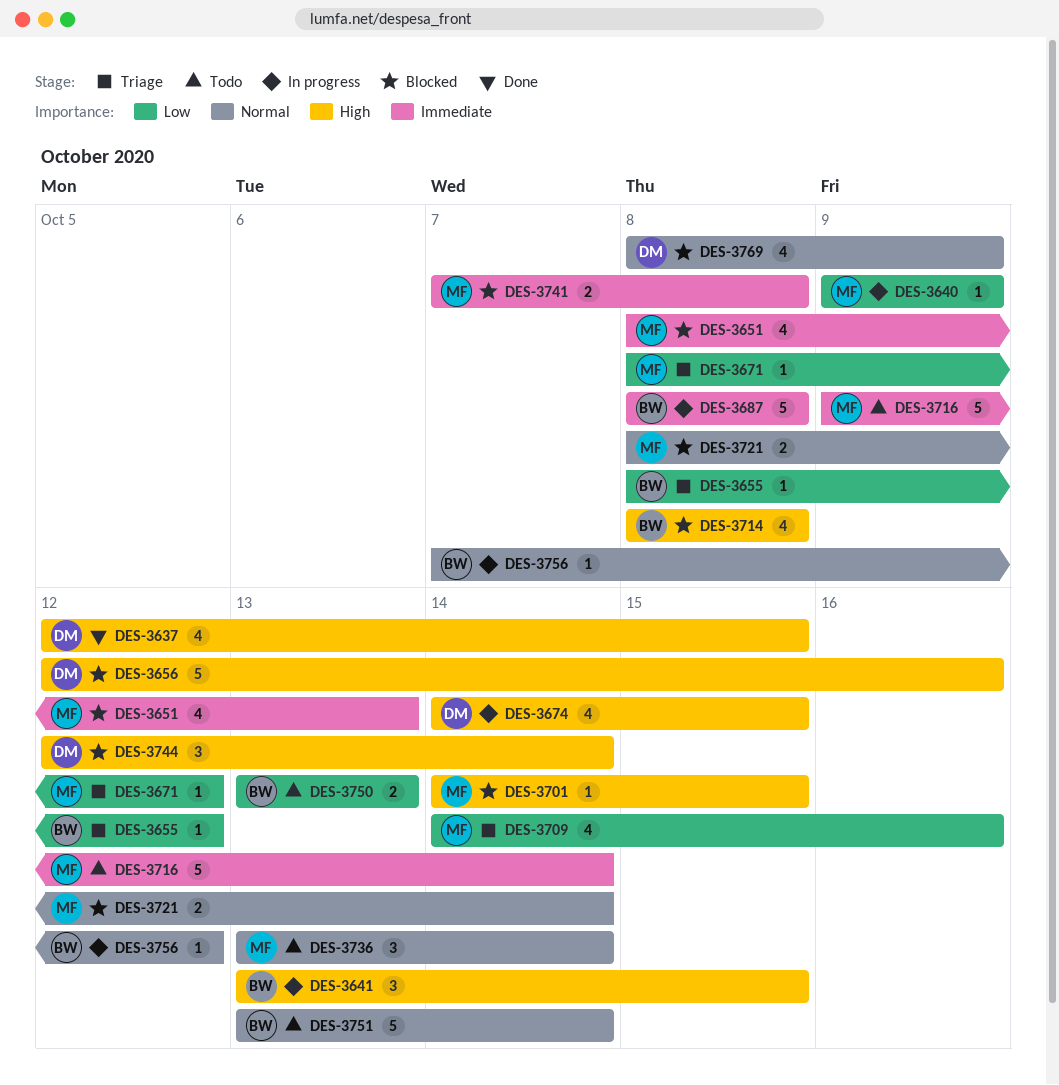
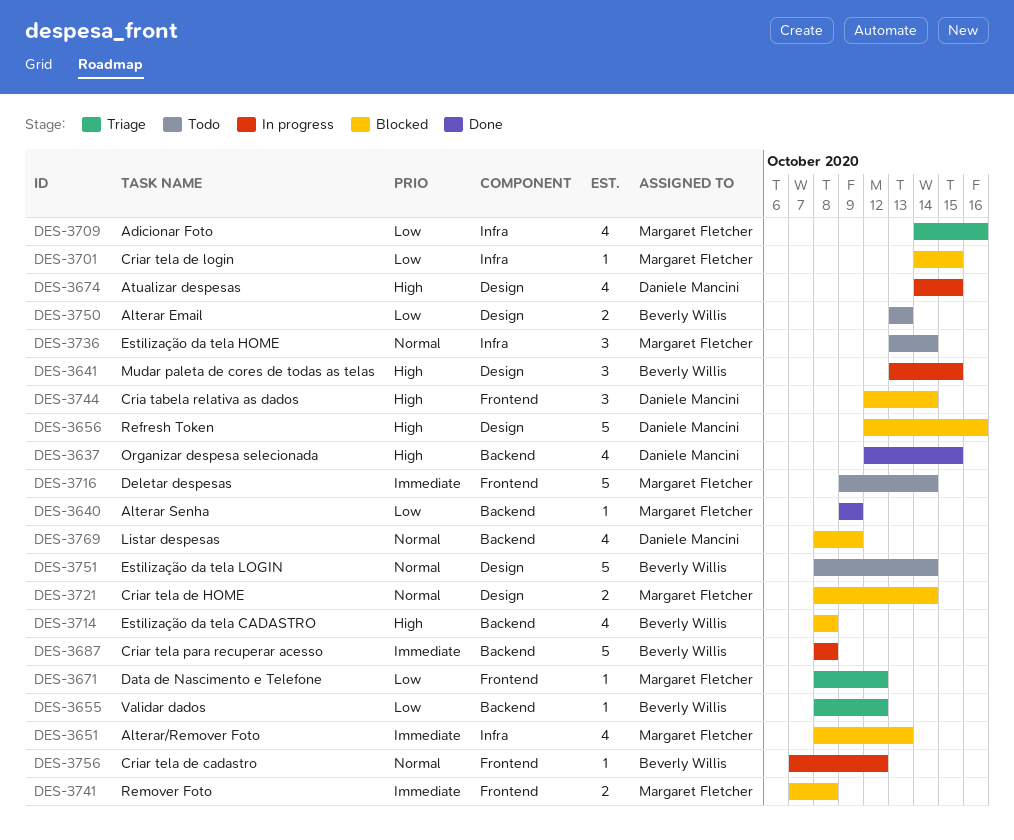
DES-3640, status: In progress -> Done
DES-3701, priority: High -> Low
DES-3751, start: Oct 13 -> Oct 8

